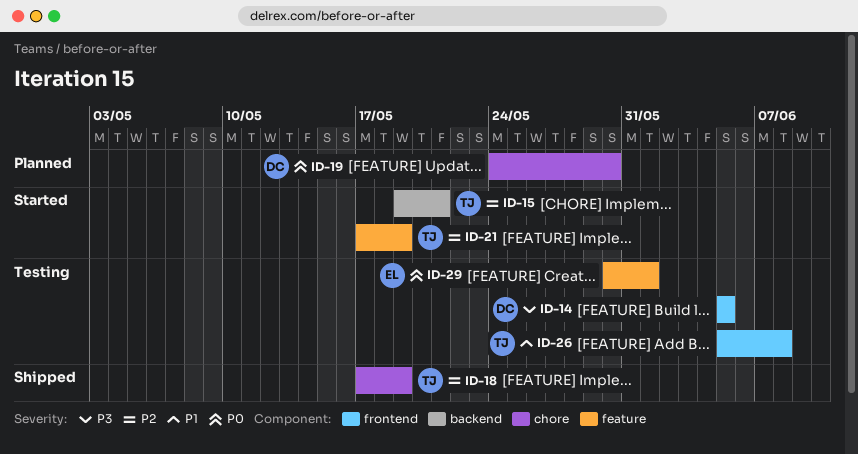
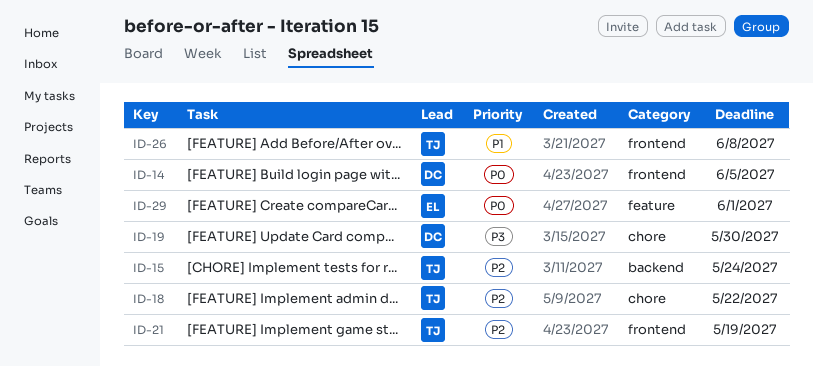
ID-14, priority: P3 -> P0
ID-15, due: May 21 -> May 24
ID-18, due: May 19 -> May 22
ID-19, priority: P0 -> P3
ID-21, label: feature -> frontend

